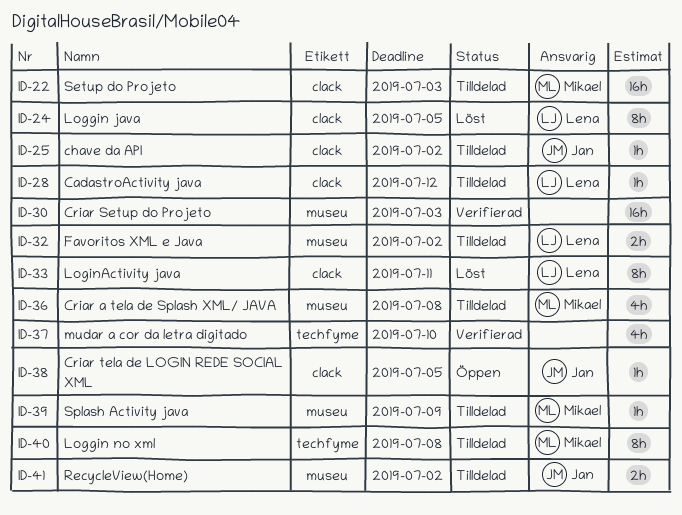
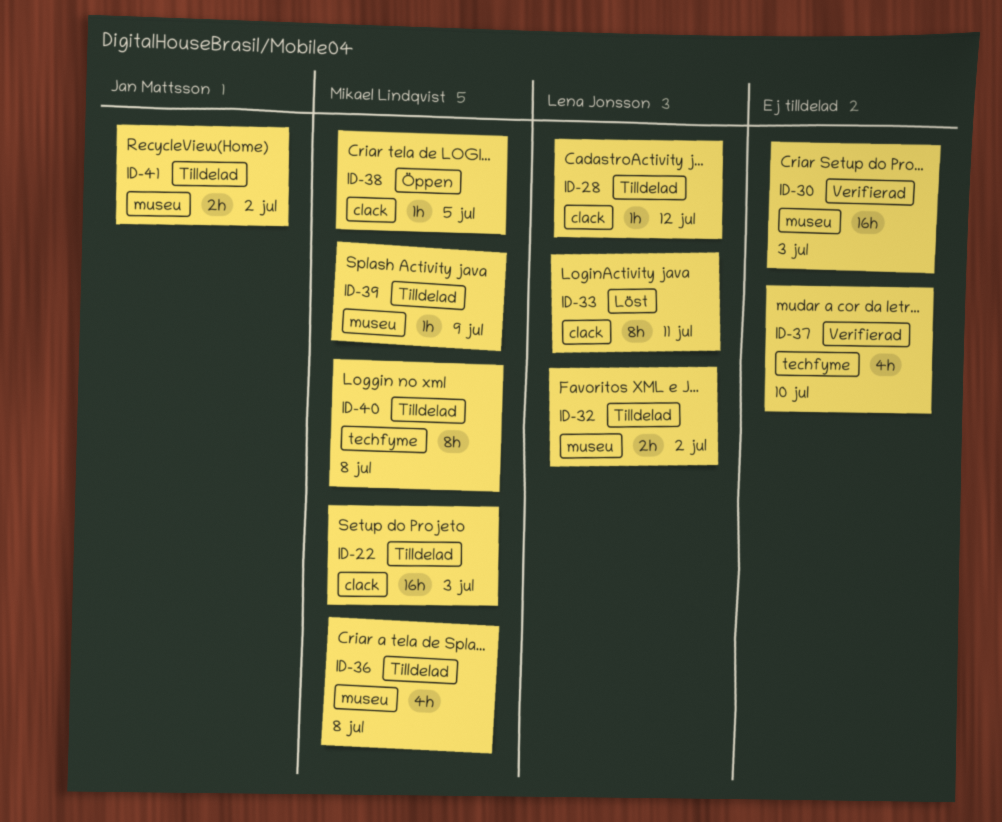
ID-24: present -> none
ID-25: present -> none
ID-38, owner: Jan Mattsson -> Mikael Lindqvist

